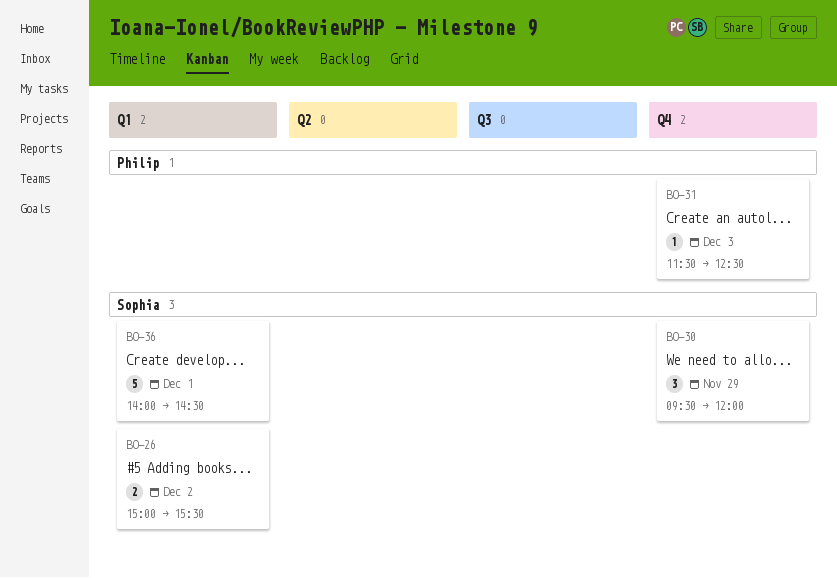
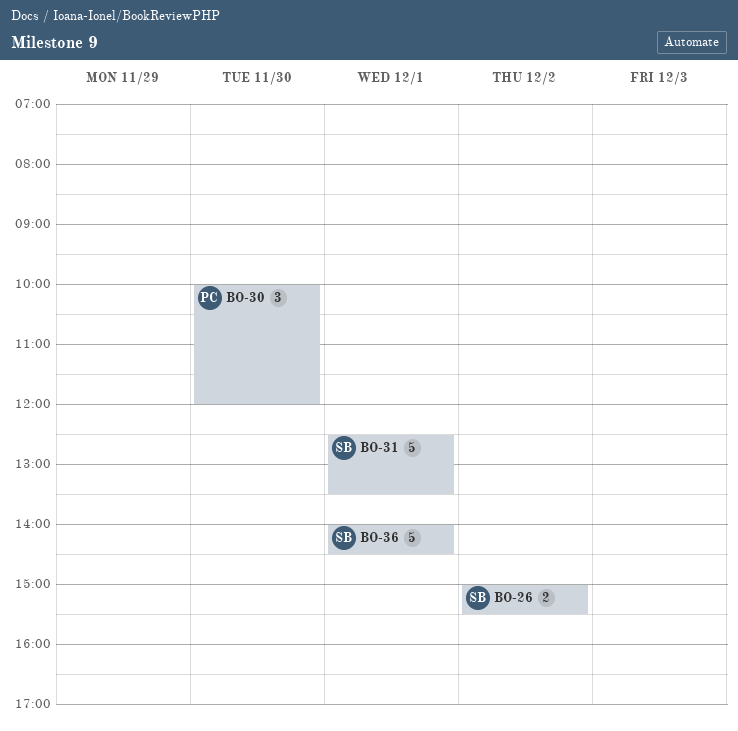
BO-30, owner: Sophia -> Philip
BO-30, day: Nov 29 -> Nov 30
BO-30, begins: 09:30 -> 10:00
BO-31, owner: Philip -> Sophia
BO-31, estimate: 1 -> 5
BO-31, day: Dec 3 -> Dec 1
BO-31, begins: 11:30 -> 12:30
BO-31, ends: 12:30 -> 13:30

